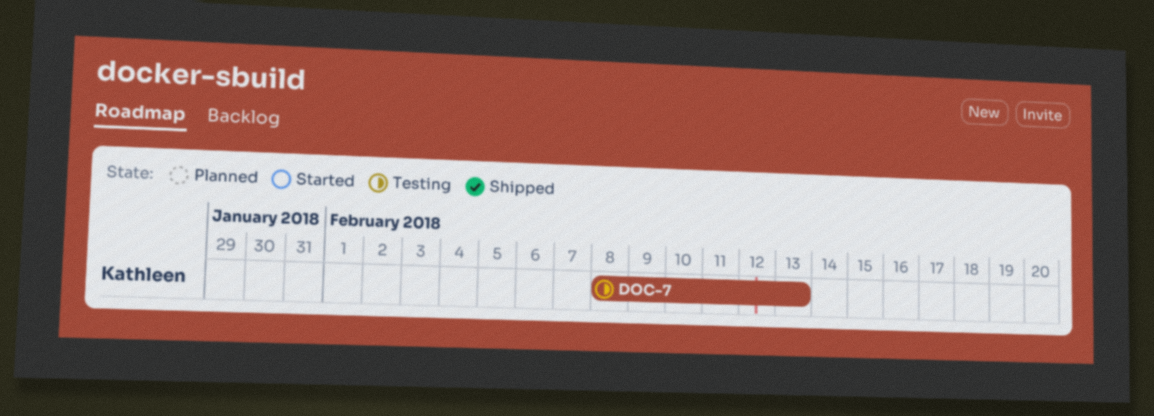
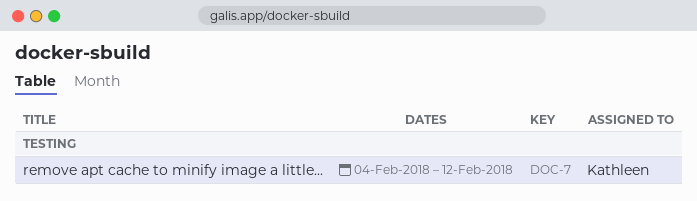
DOC-7, start: Feb 8 -> Feb 4
DOC-7, due: Feb 13 -> Feb 12

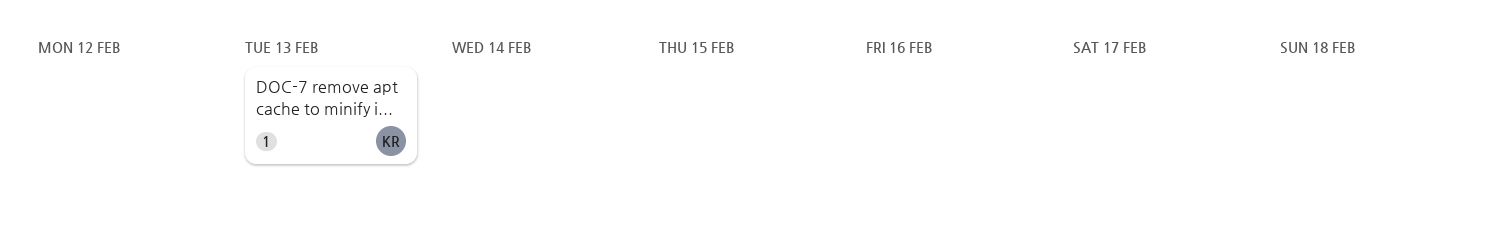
DOC-7, due: Feb 12 -> Feb 13

